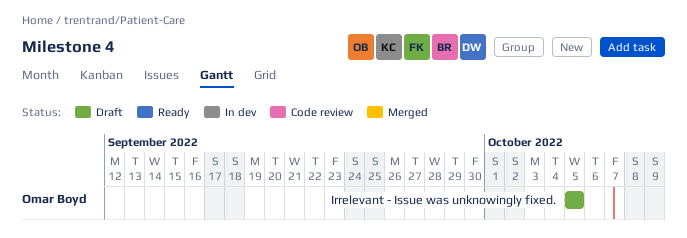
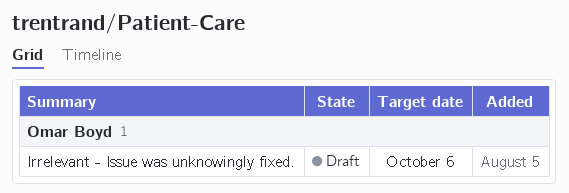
Irrelevant - Issue was unknowingly fixed., due: Oct 5 -> Oct 6

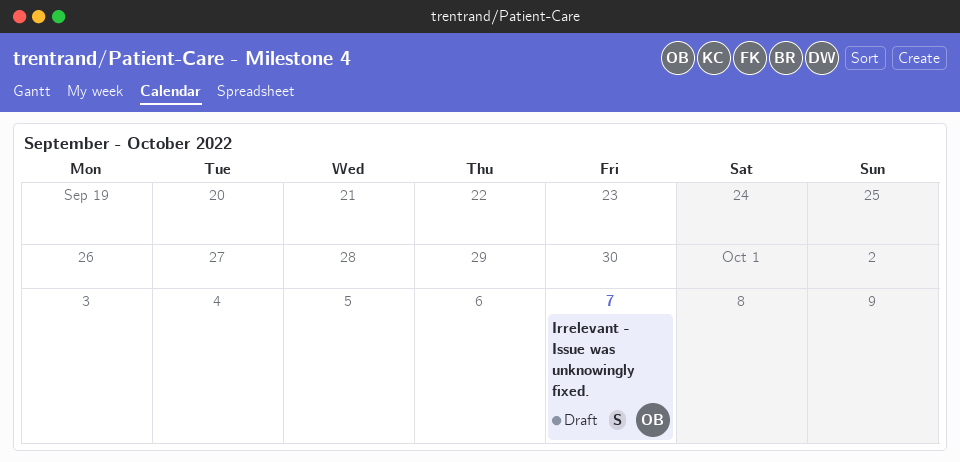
Irrelevant - Issue was unknowingly fixed., due: Oct 6 -> Oct 7

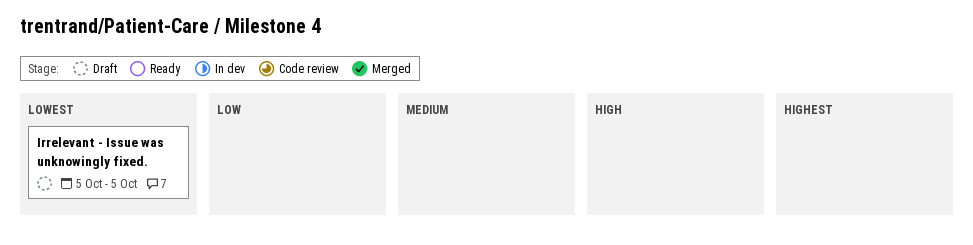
Irrelevant - Issue was unknowingly fixed., due: Oct 7 -> Oct 5

